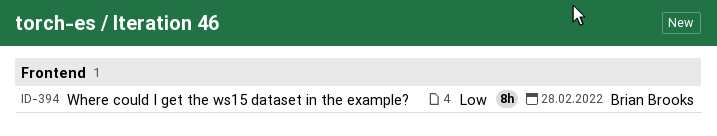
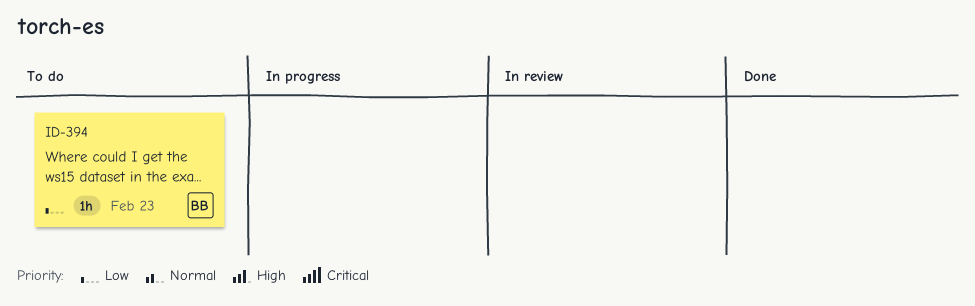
ID-394, estimate: 8h -> 1h
ID-394, due: Feb 28 -> Feb 23

